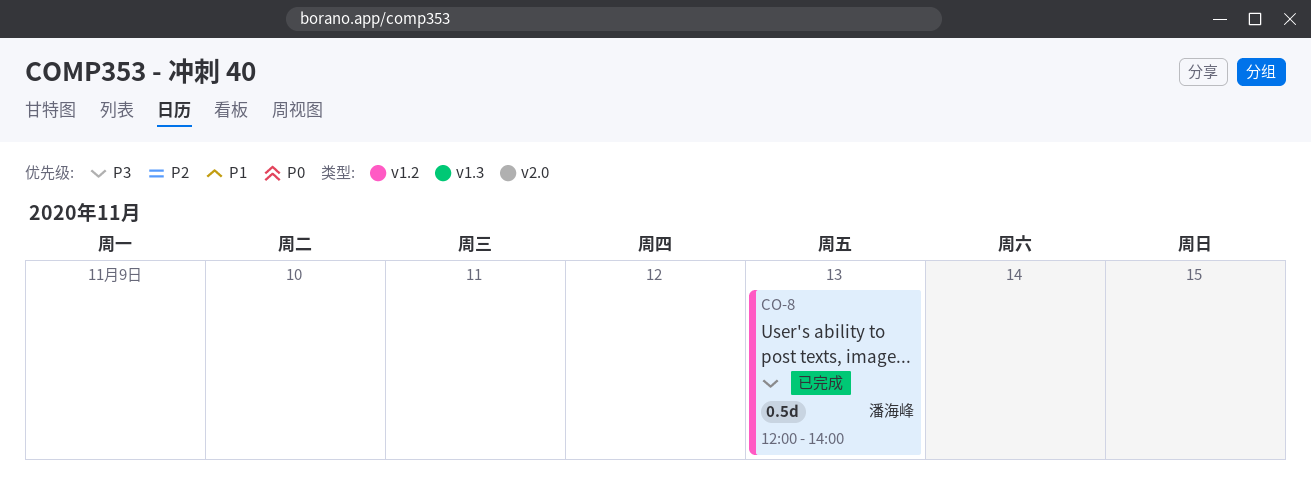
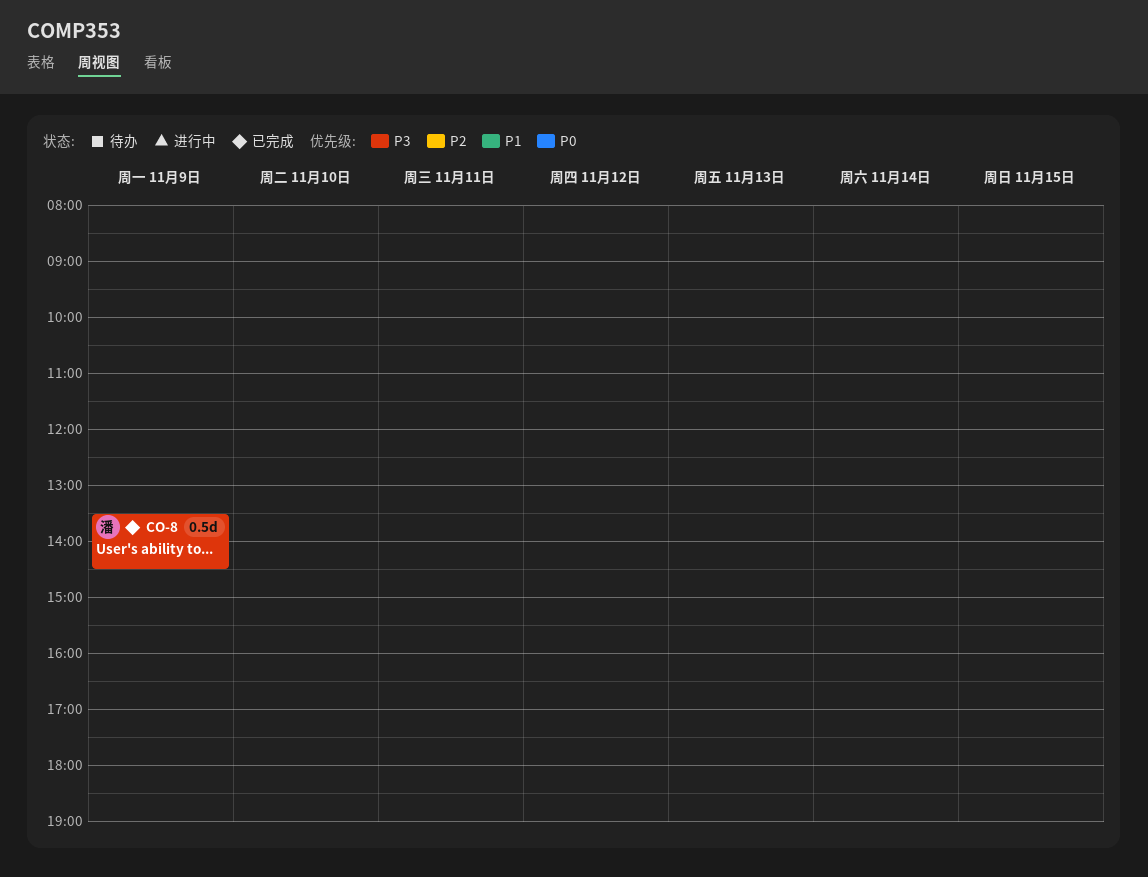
CO-8, day: Nov 13 -> Nov 9
CO-8, begins: 12:00 -> 13:30
CO-8, ends: 14:00 -> 14:30

